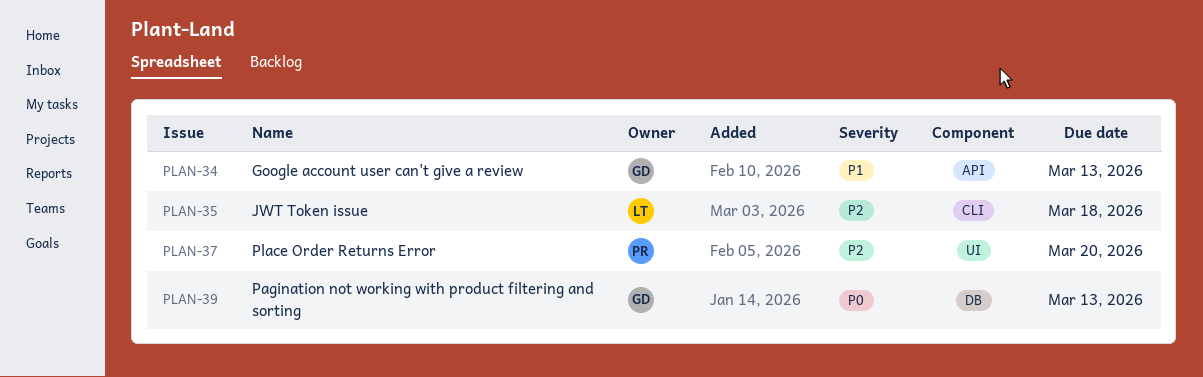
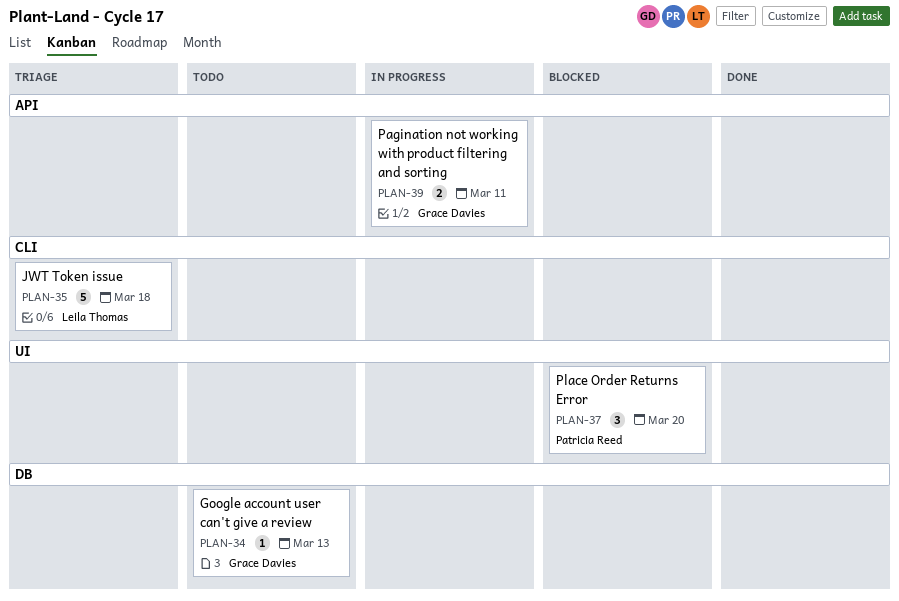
PLAN-34, label: API -> DB
PLAN-39, label: DB -> API
PLAN-39, due: Mar 13 -> Mar 11

